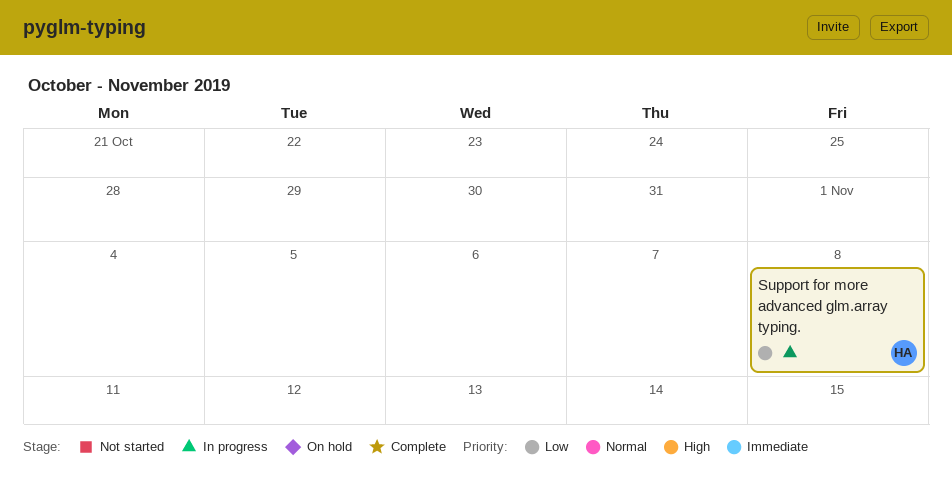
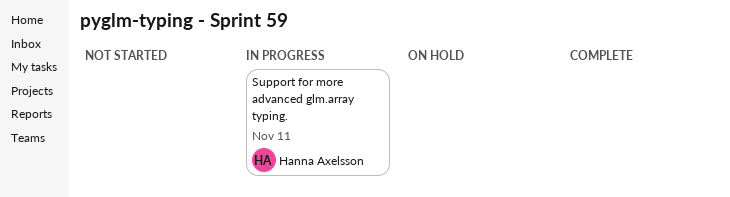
Support for more advanced glm.array typing., due: Nov 8 -> Nov 11

